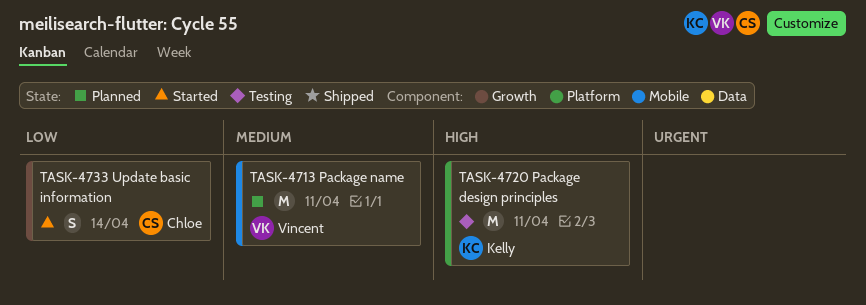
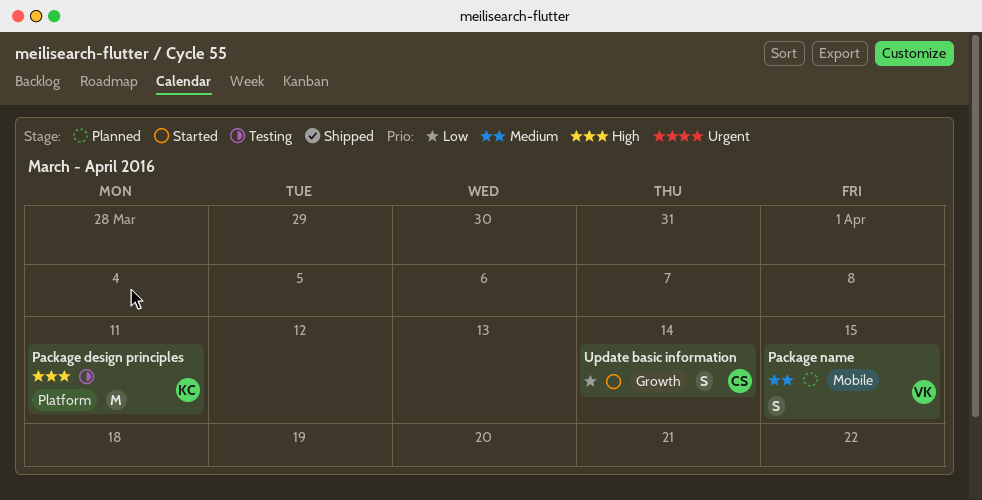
Package name, estimate: M -> S
Package name, due: Apr 11 -> Apr 15

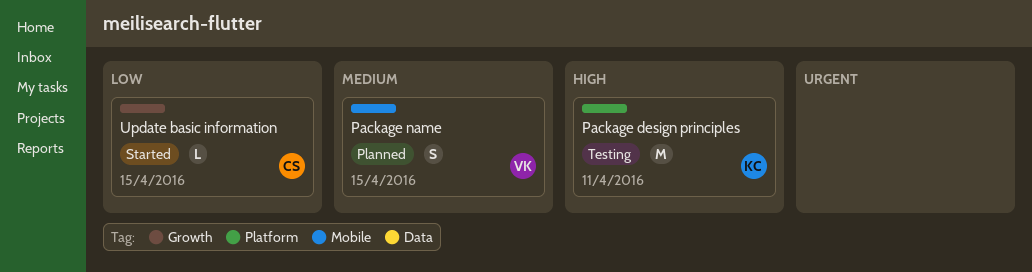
Update basic information, estimate: S -> L
Update basic information, due: Apr 14 -> Apr 15

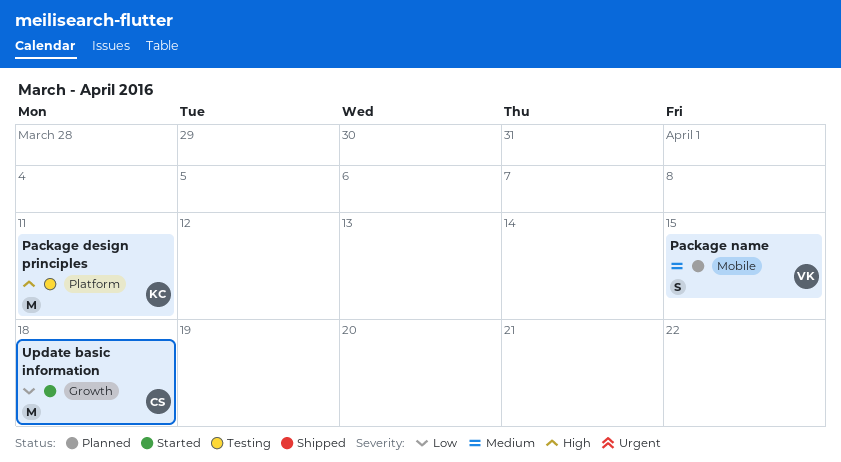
Update basic information, estimate: L -> M
Update basic information, due: Apr 15 -> Apr 18

